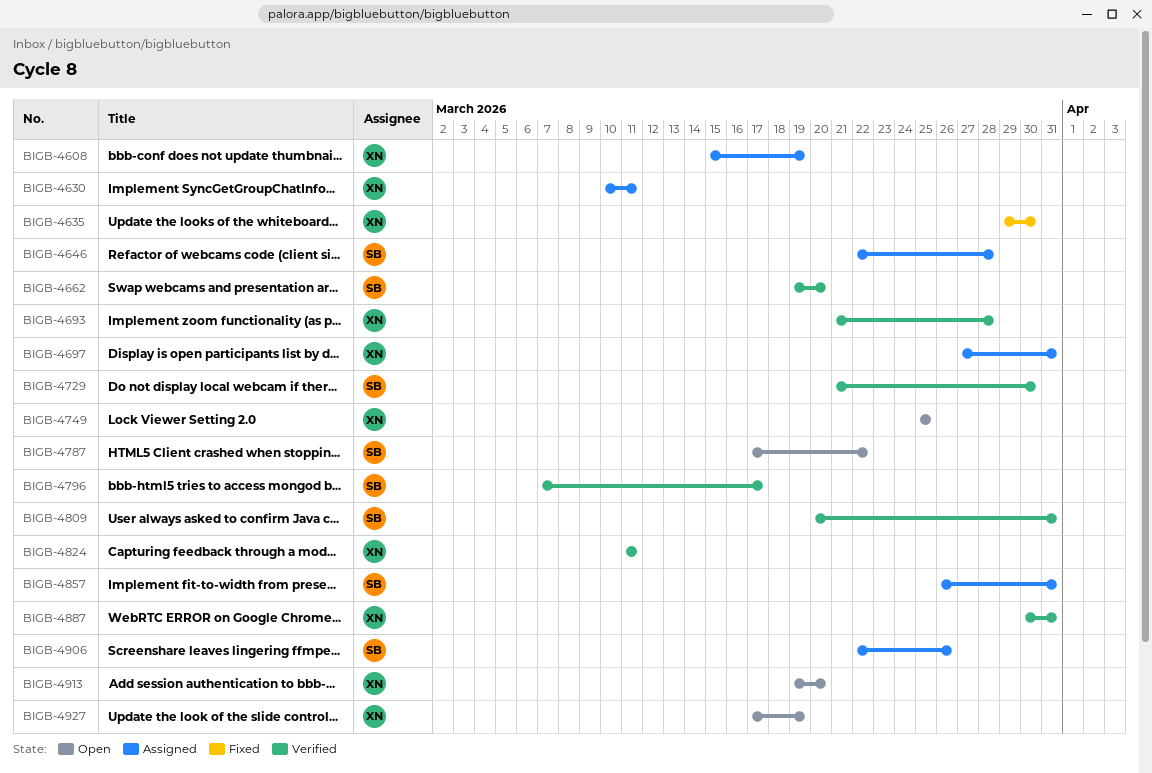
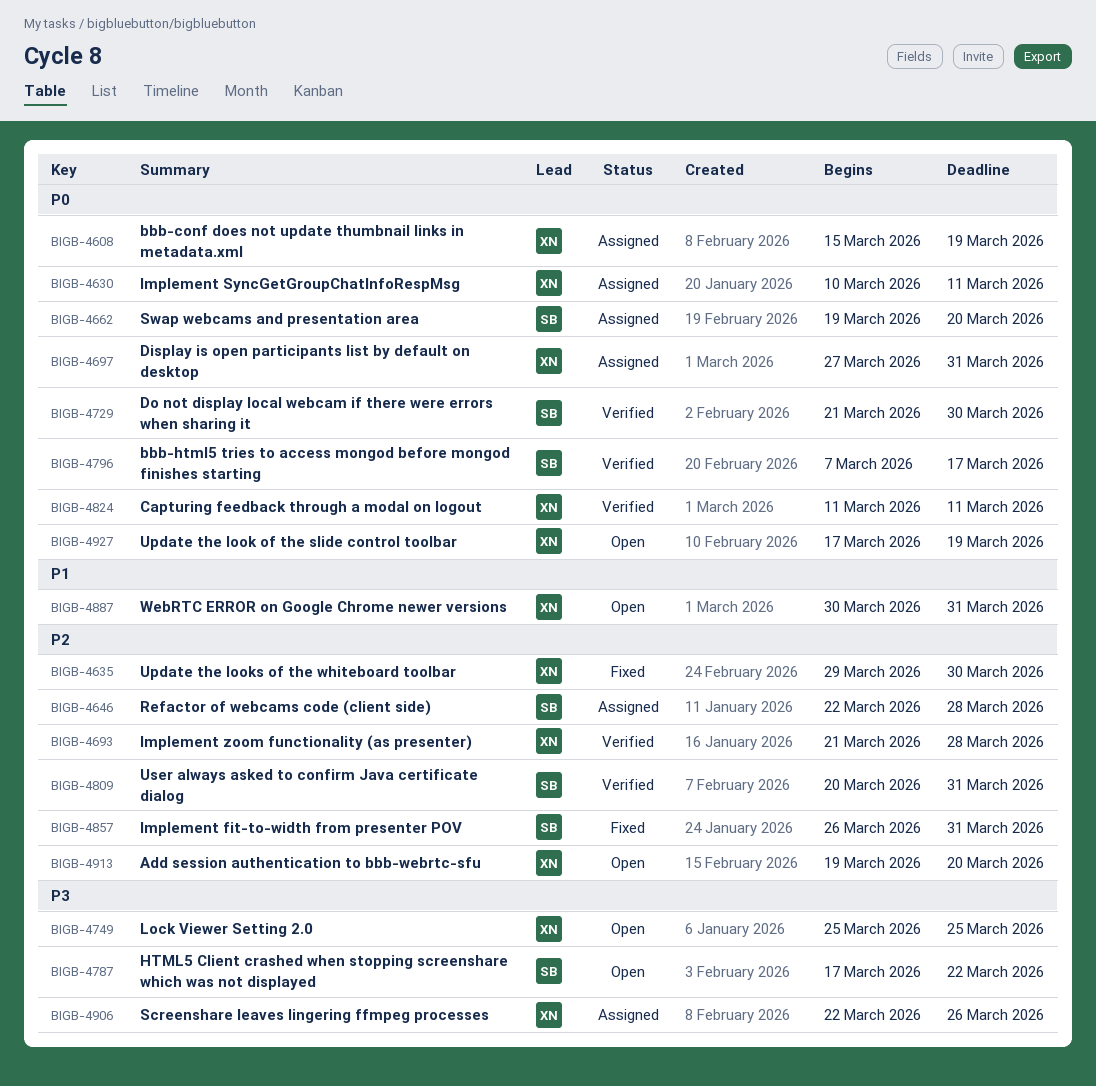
BIGB-4662, status: Verified -> Assigned
BIGB-4857, status: Assigned -> Fixed
BIGB-4887, status: Verified -> Open
BIGB-4906, owner: SB -> XN

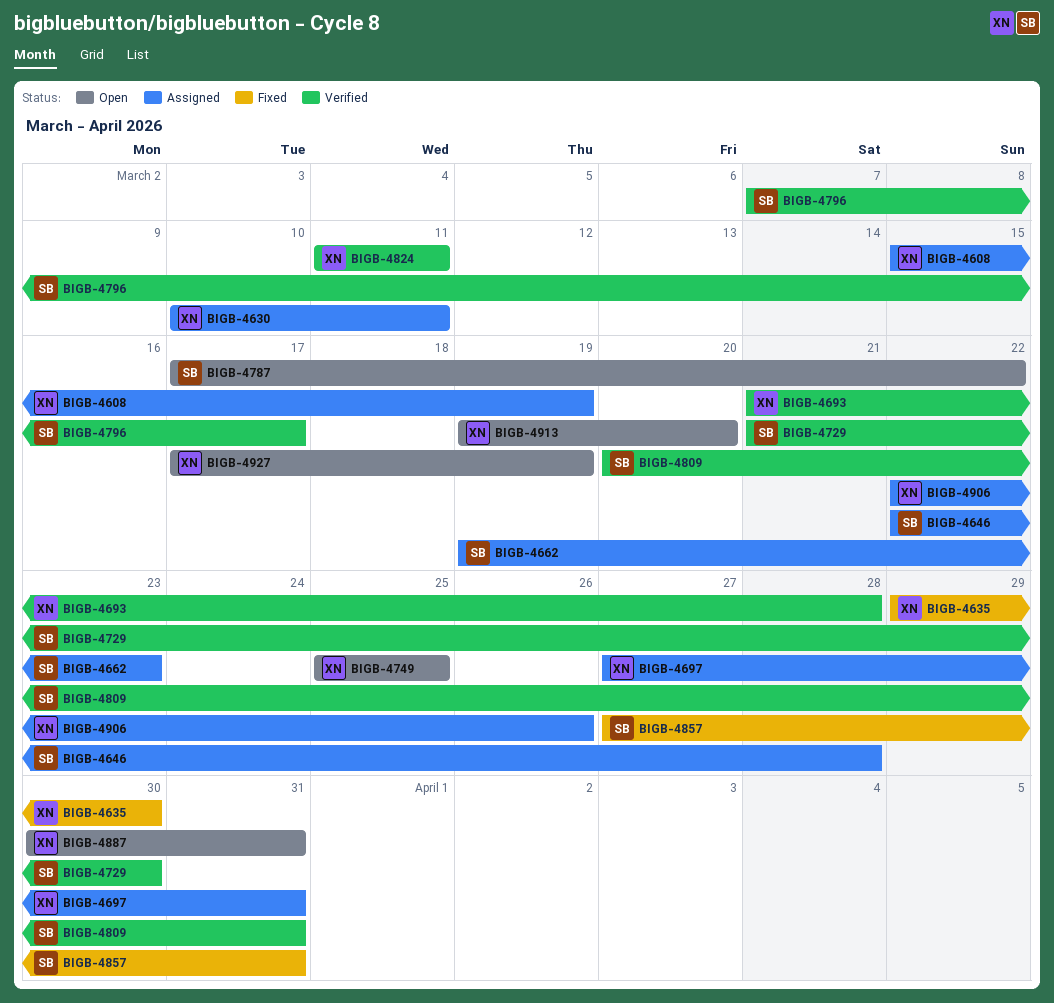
BIGB-4662, due: Mar 20 -> Mar 23
BIGB-4857, start: Mar 26 -> Mar 27

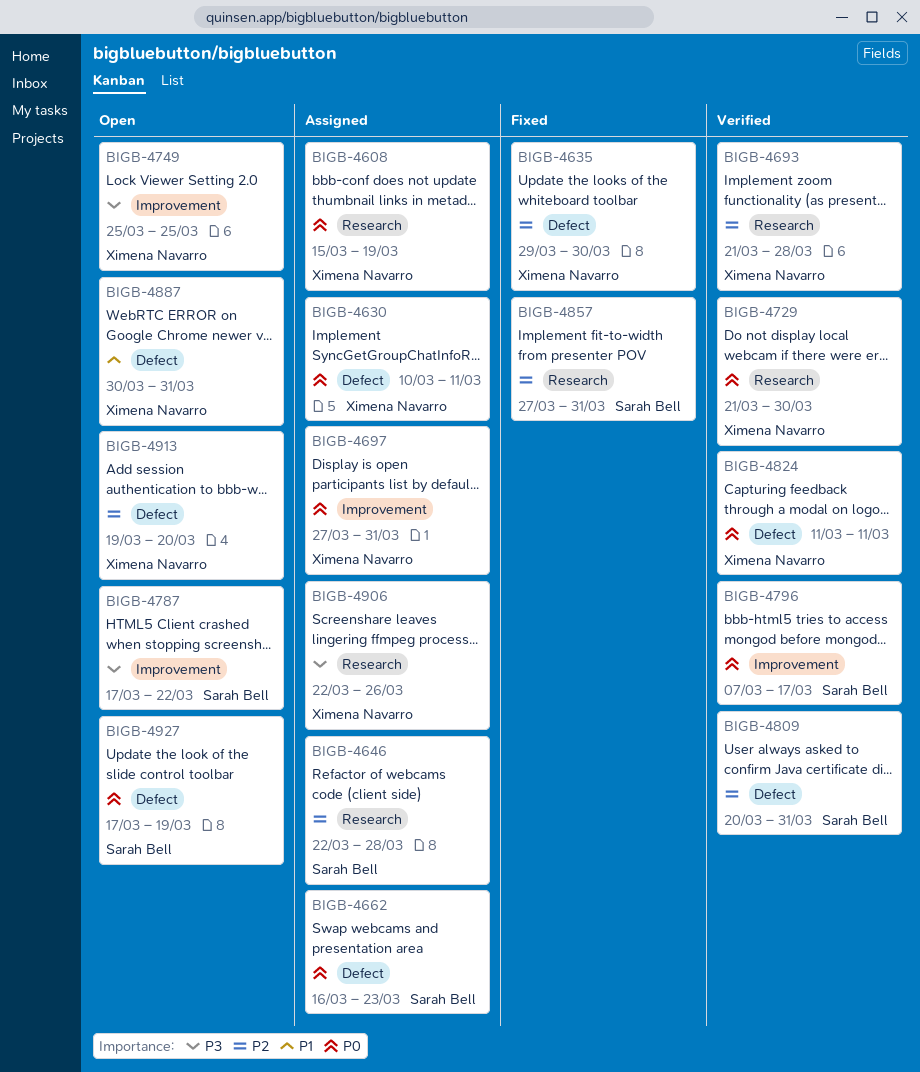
BIGB-4662, start: Mar 19 -> Mar 16
BIGB-4729, owner: Sarah Bell -> Ximena Navarro
BIGB-4927, owner: Ximena Navarro -> Sarah Bell

